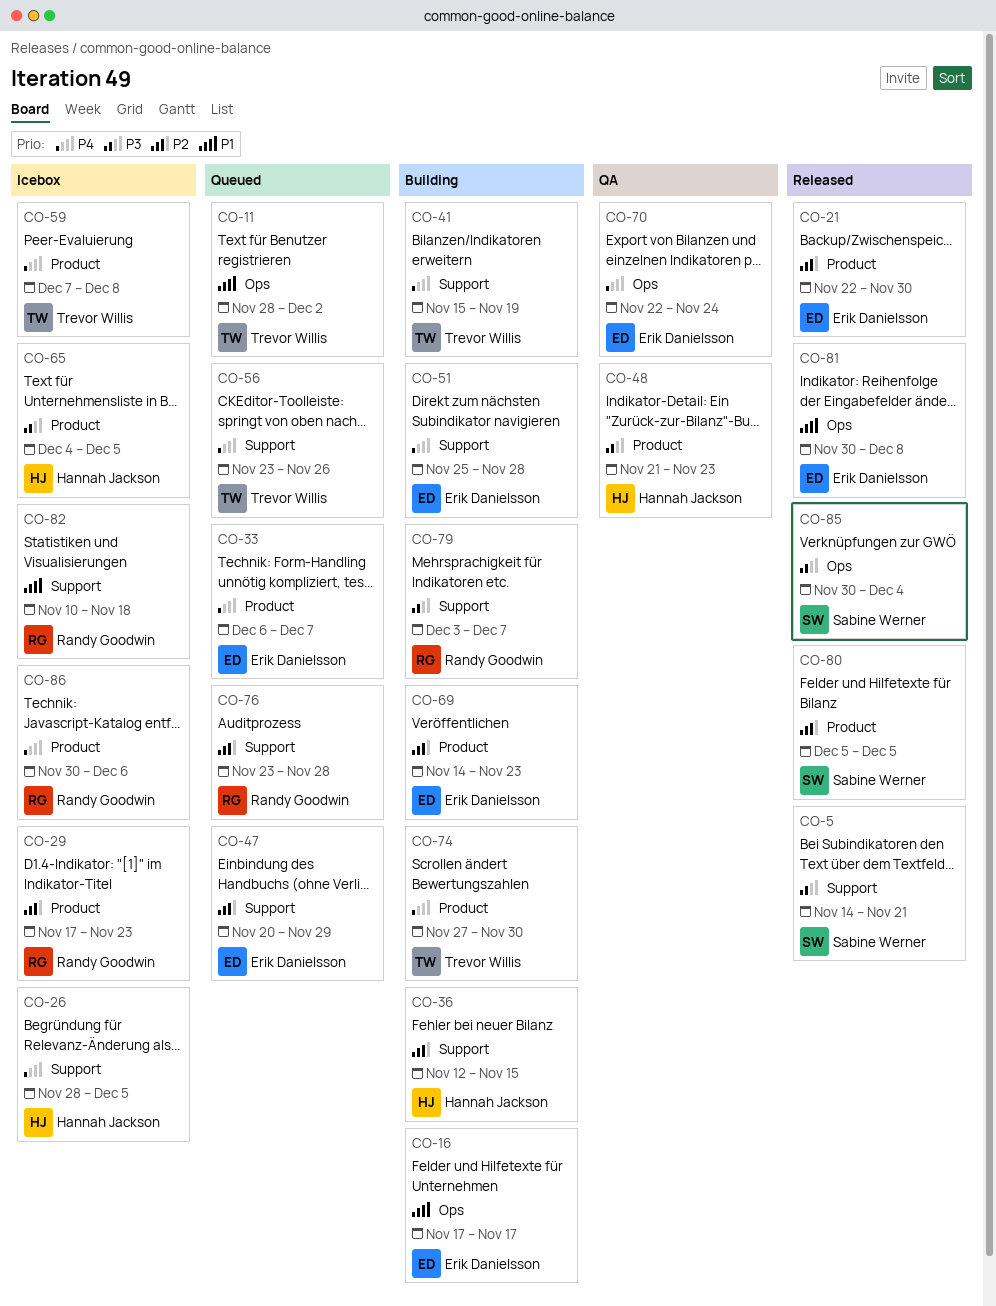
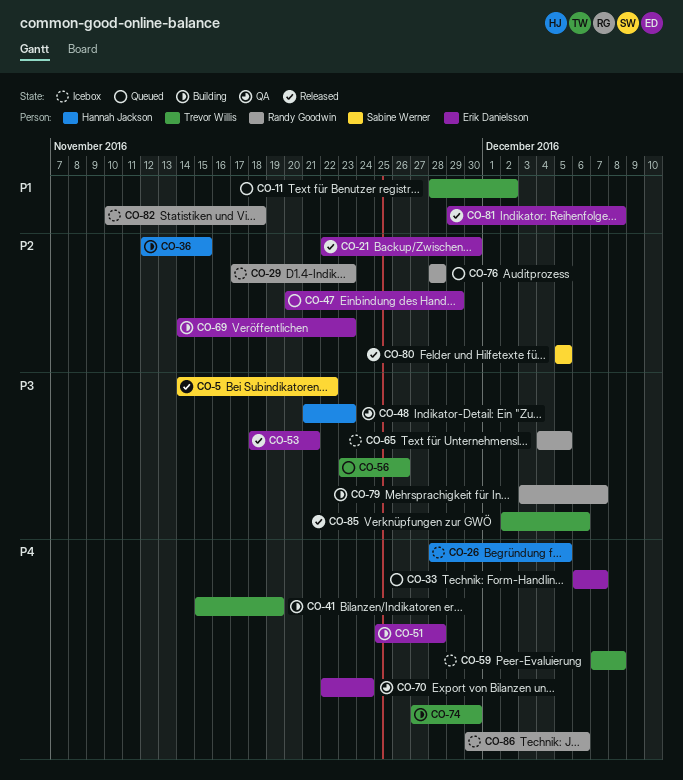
CO-5, due: Nov 21 -> Nov 22
CO-16: present -> none
CO-53: none -> present
CO-56, priority: P4 -> P3
CO-65, owner: Hannah Jackson -> Randy Goodwin
CO-76, start: Nov 23 -> Nov 28
CO-81, start: Nov 30 -> Nov 29
CO-85, owner: Sabine Werner -> Trevor Willis
CO-85, start: Nov 30 -> Dec 2
CO-85, due: Dec 4 -> Dec 6

